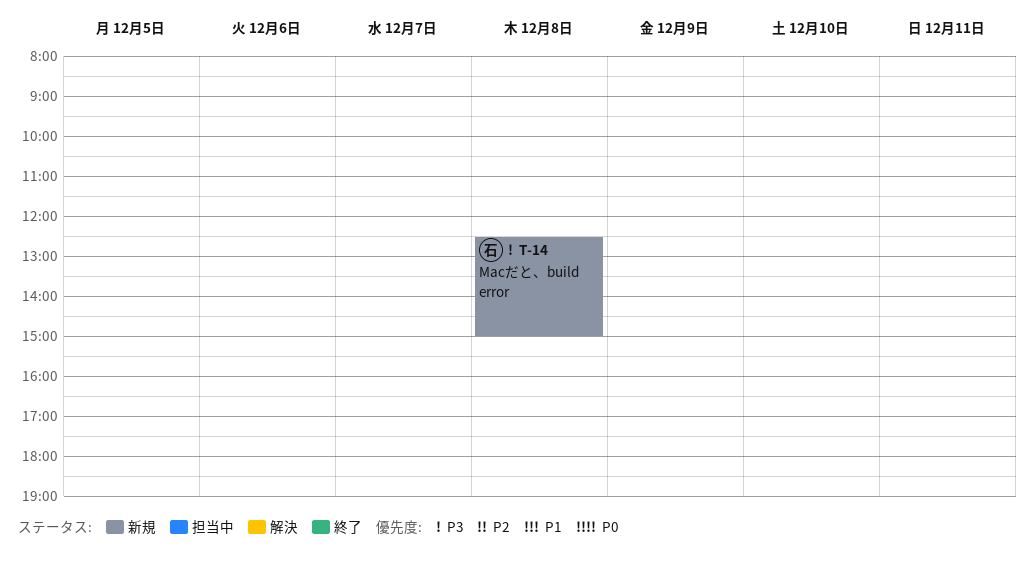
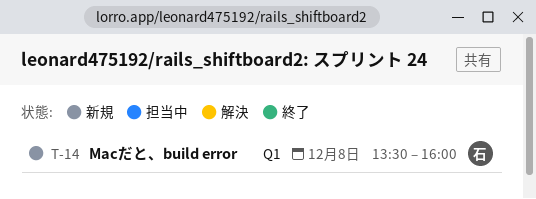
T-14, begins: 12:30 -> 13:30
T-14, ends: 15:00 -> 16:00

